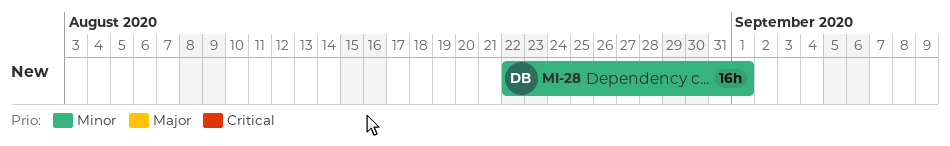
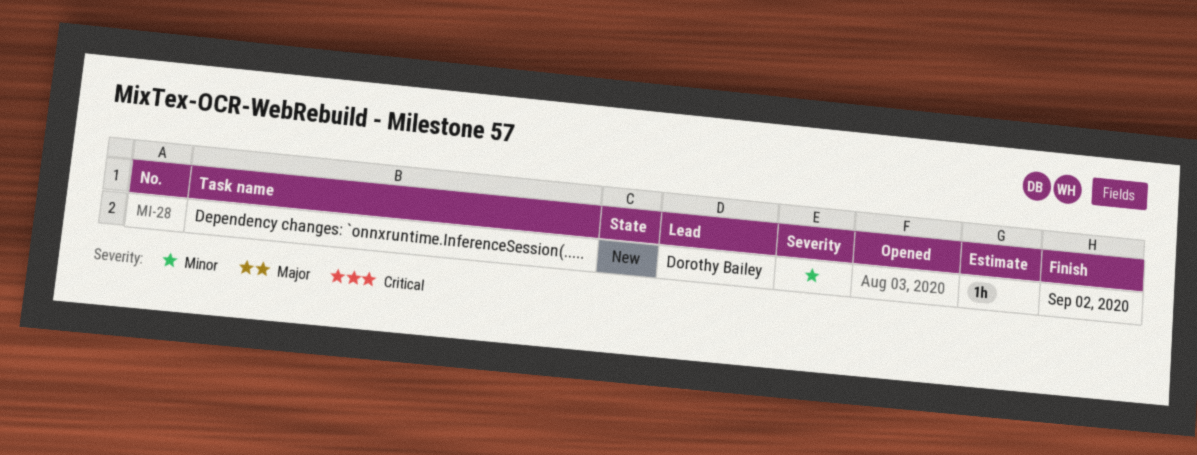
MI-28, estimate: 16h -> 1h
MI-28, due: Sep 1 -> Sep 2

